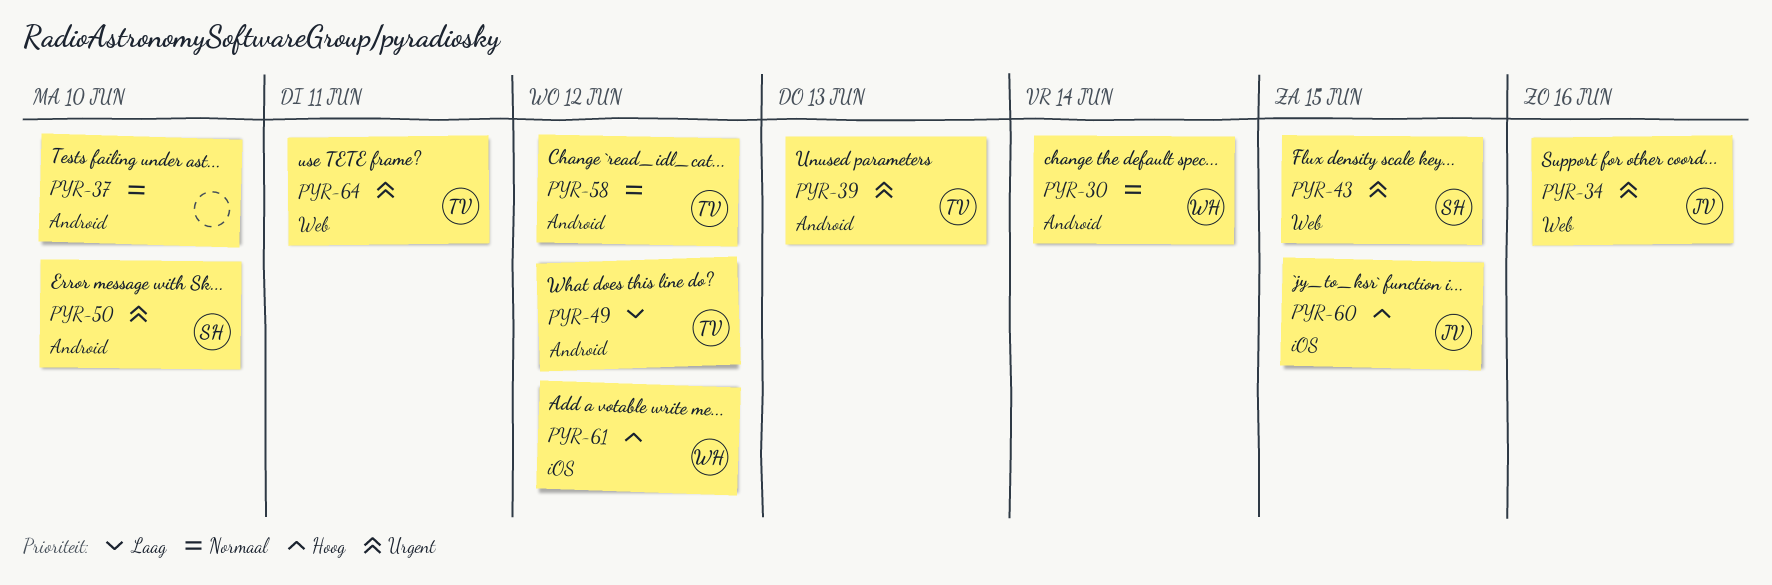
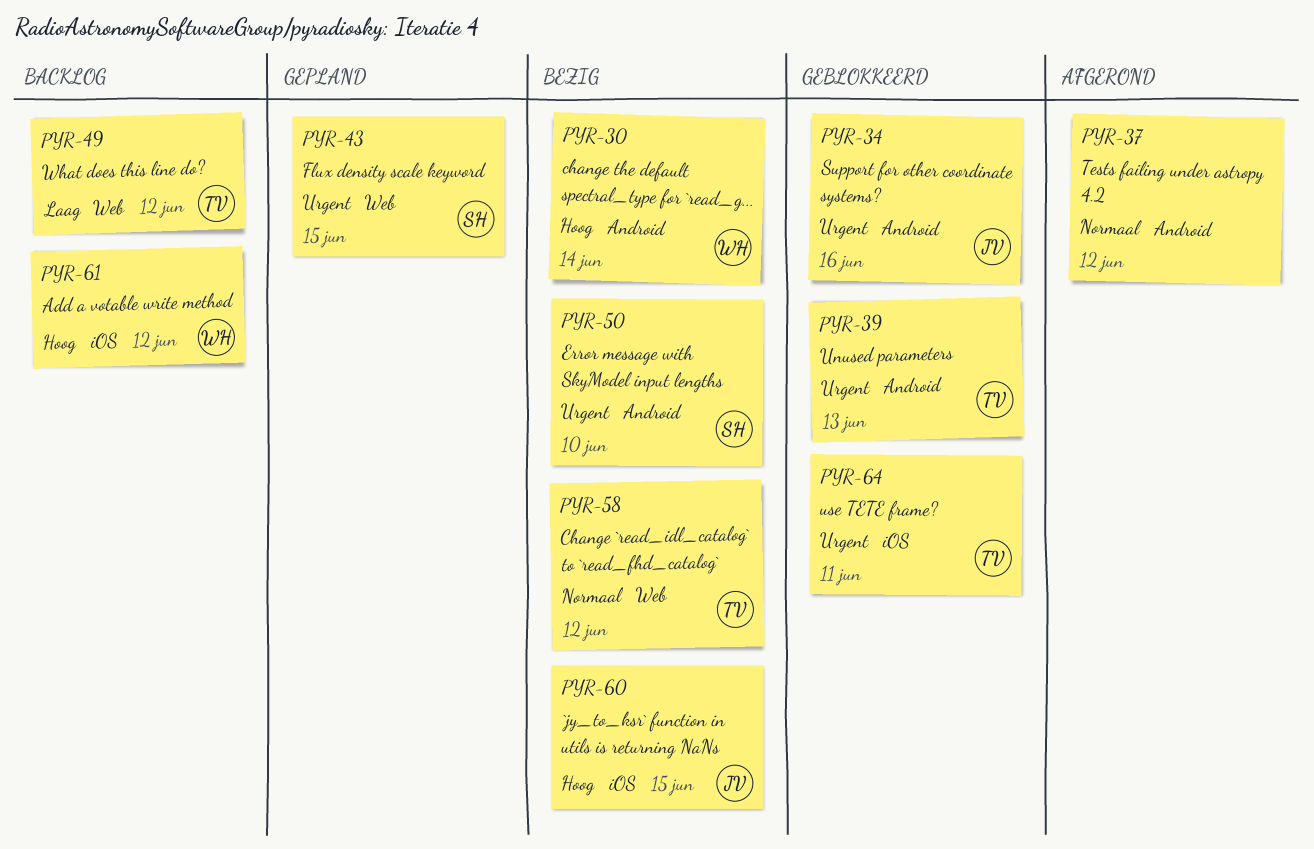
PYR-30, priority: Normaal -> Hoog
PYR-34, label: Web -> Android
PYR-37, due: Jun 10 -> Jun 12
PYR-49, label: Android -> Web
PYR-58, label: Android -> Web
PYR-64, label: Web -> iOS

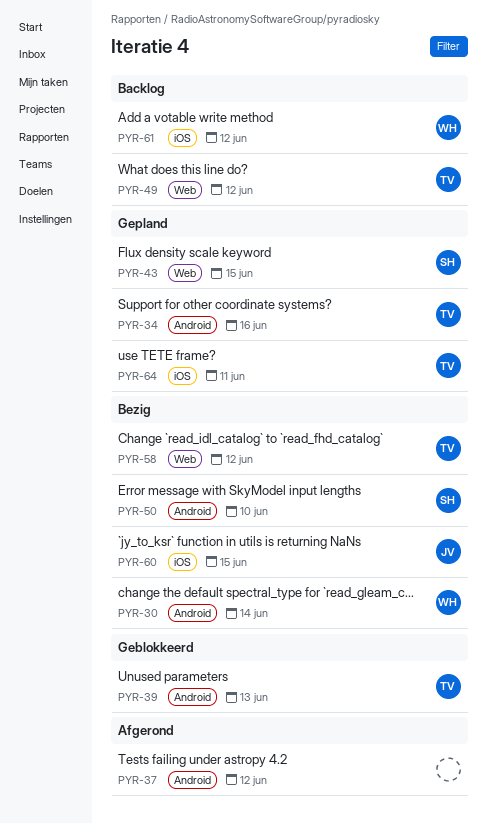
PYR-34, status: Geblokkeerd -> Gepland
PYR-34, owner: JV -> TV
PYR-64, status: Geblokkeerd -> Gepland

